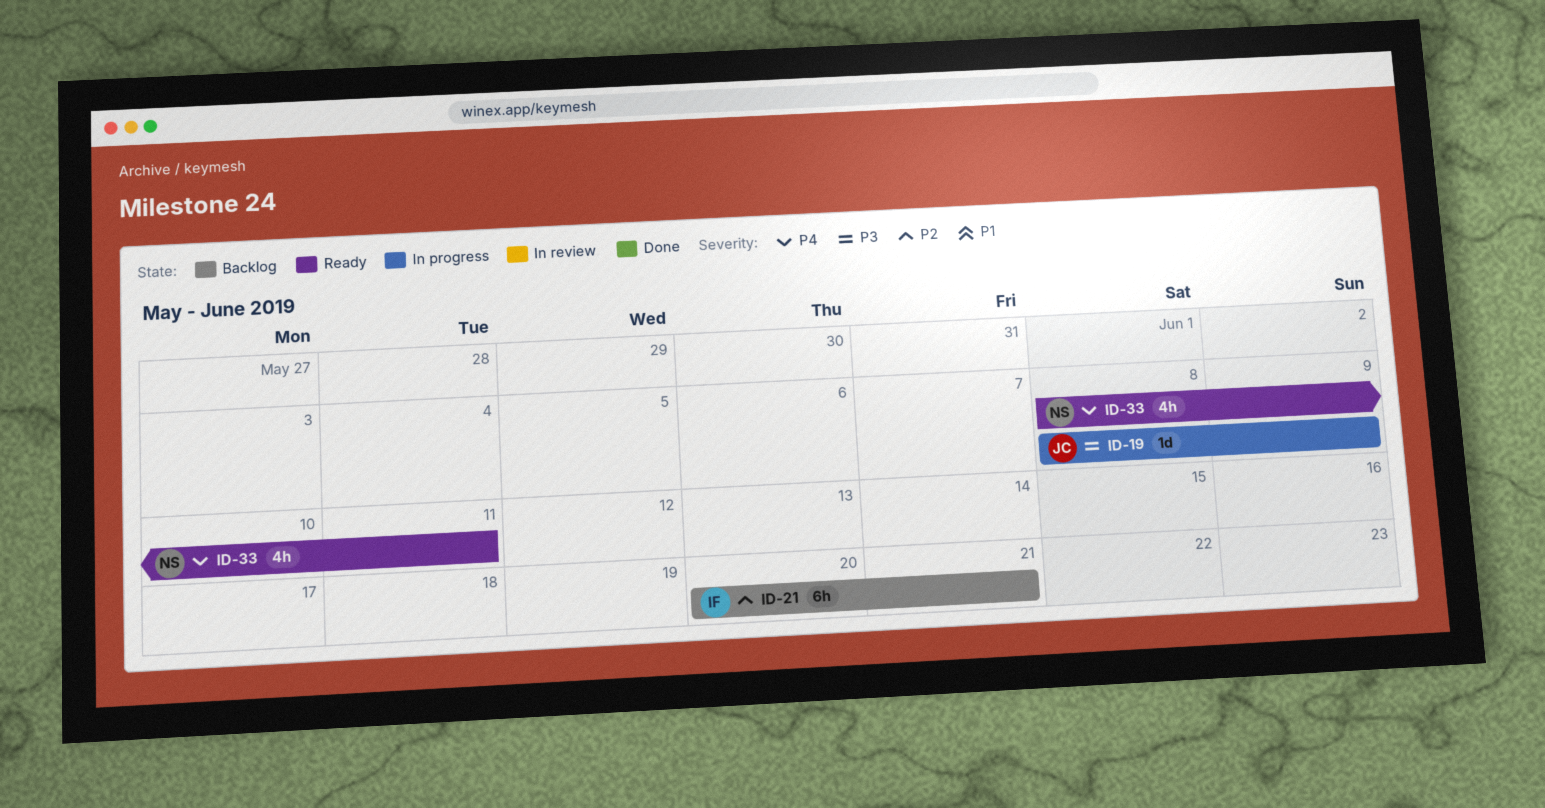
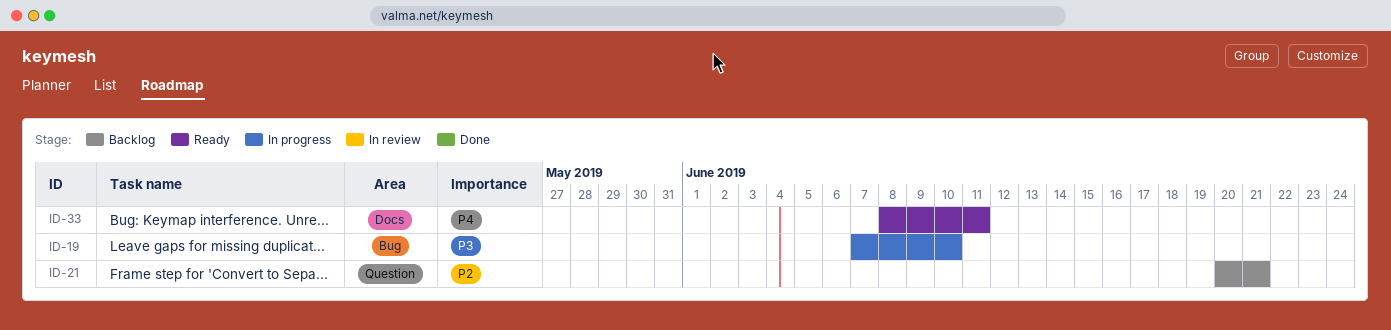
ID-19, start: Jun 8 -> Jun 7
ID-19, due: Jun 9 -> Jun 10

